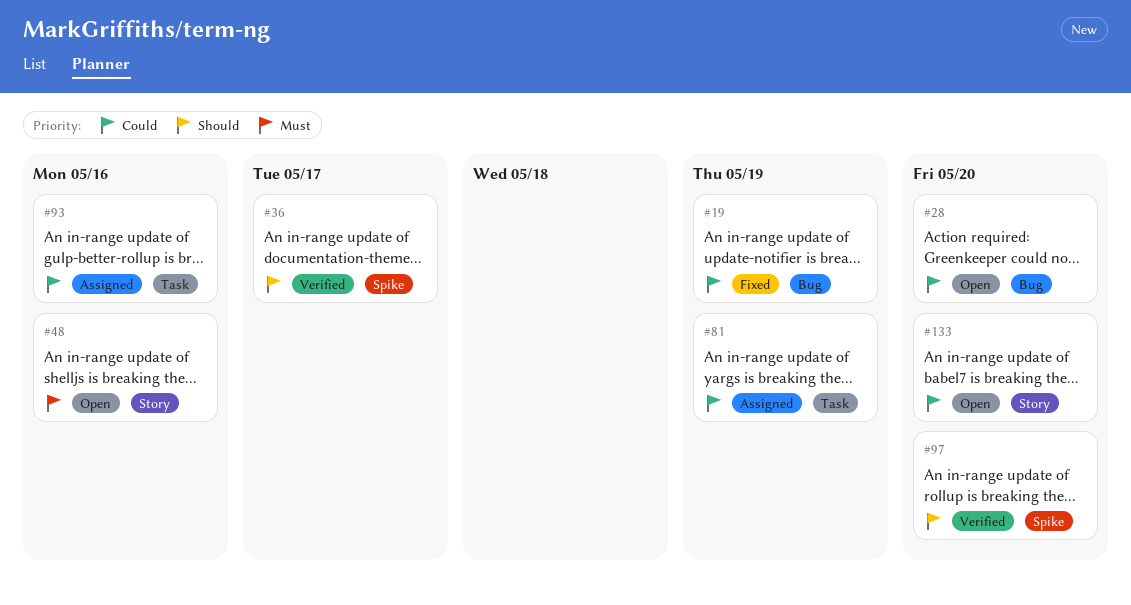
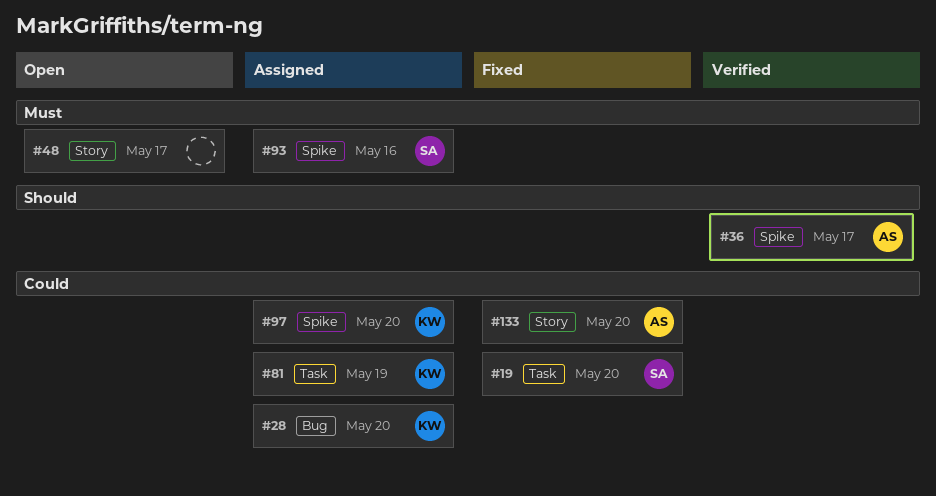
#19, label: Bug -> Task
#19, due: May 19 -> May 20
#28, status: Open -> Assigned
#48, due: May 16 -> May 17
#93, priority: Could -> Must
#93, label: Task -> Spike
#97, status: Verified -> Assigned
#97, priority: Should -> Could
#133, status: Open -> Fixed

